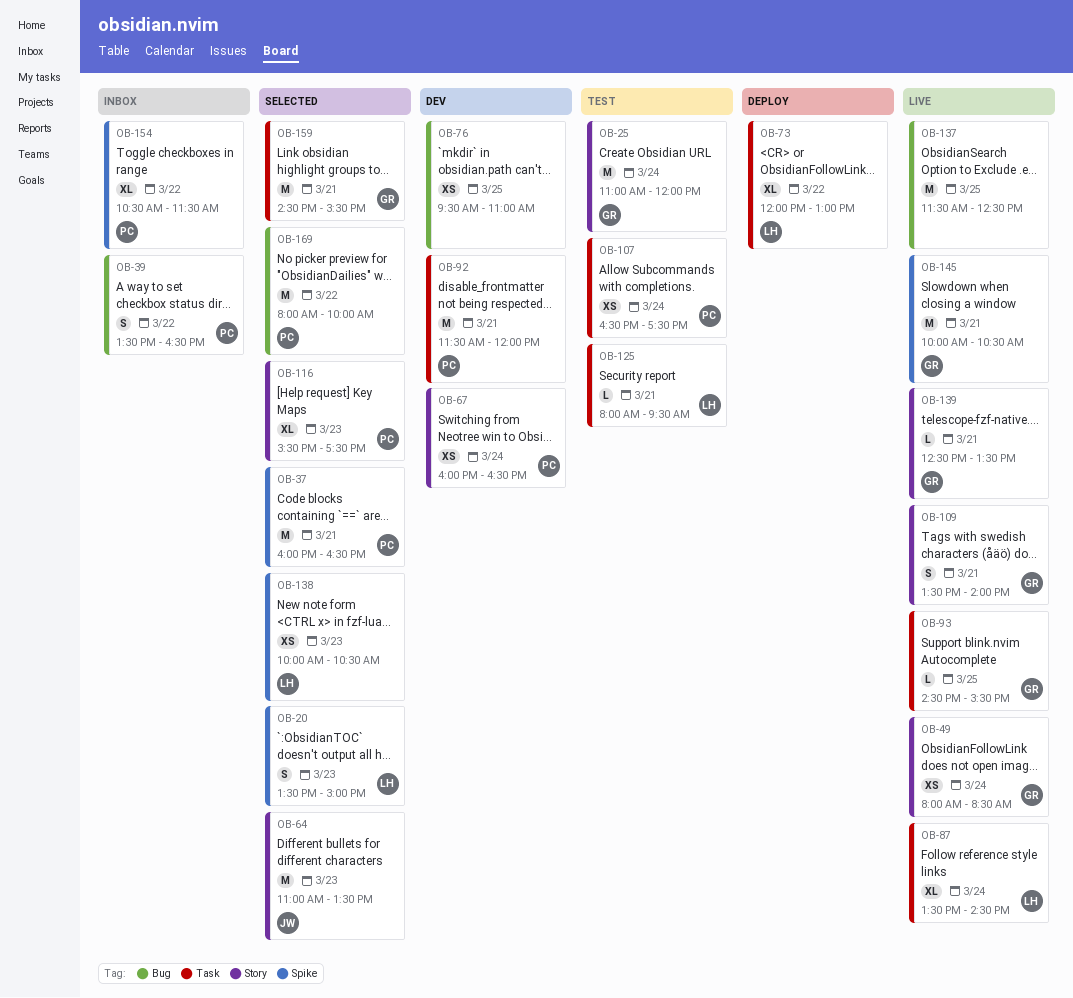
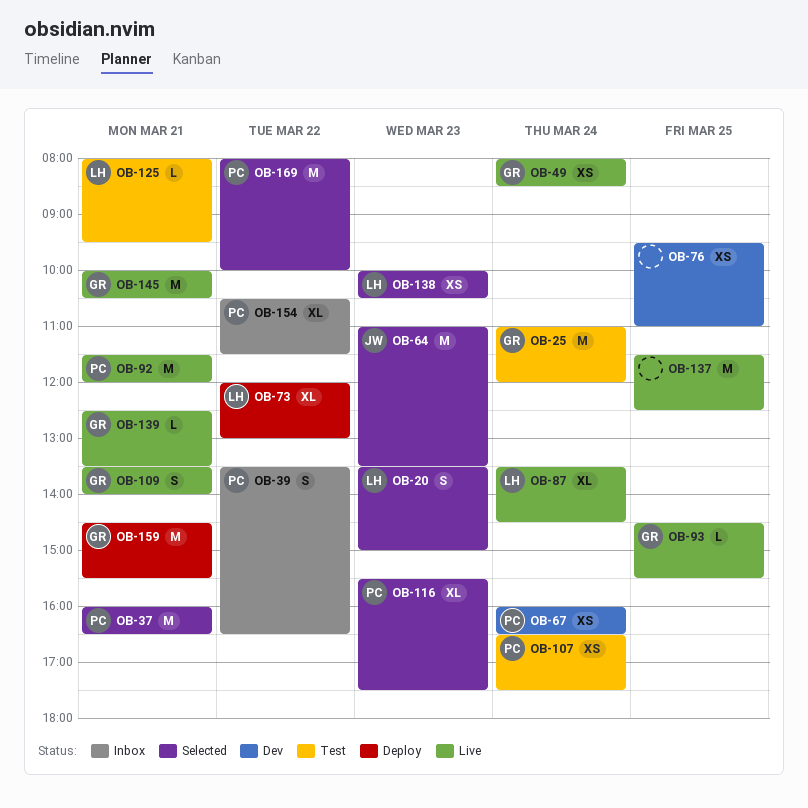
OB-92, status: Dev -> Live
OB-159, status: Selected -> Deploy

